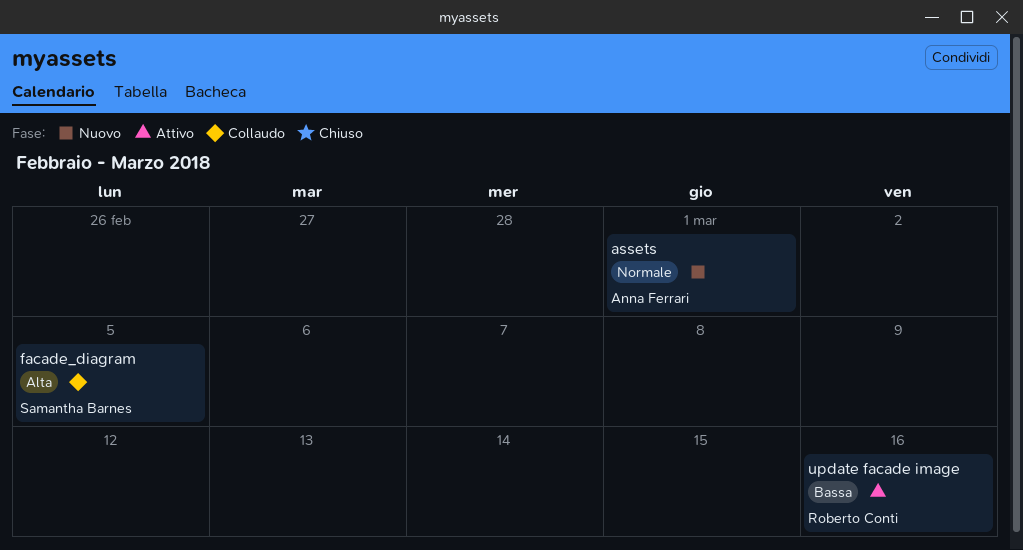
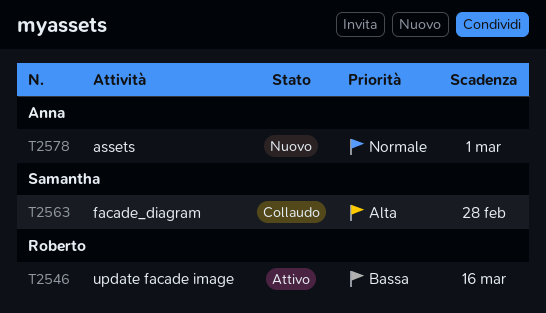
facade_diagram, due: Mar 5 -> Feb 28

